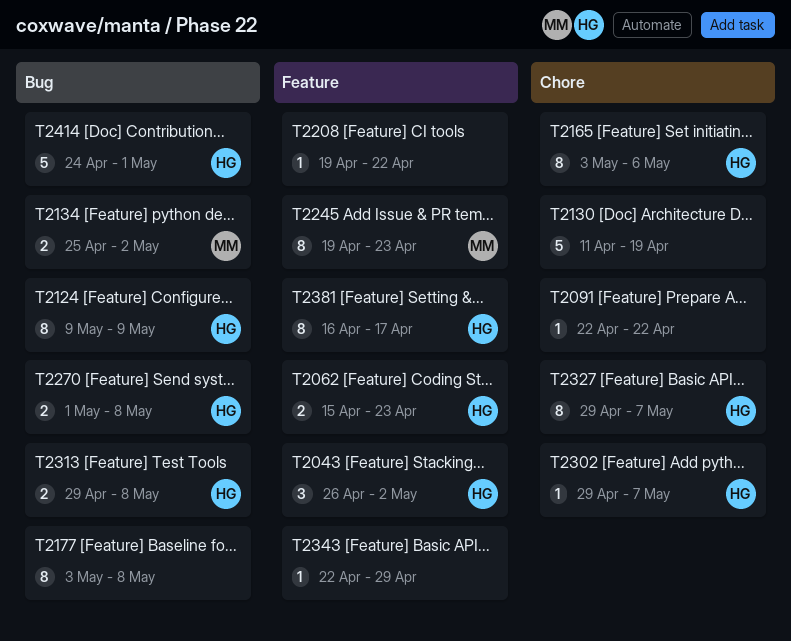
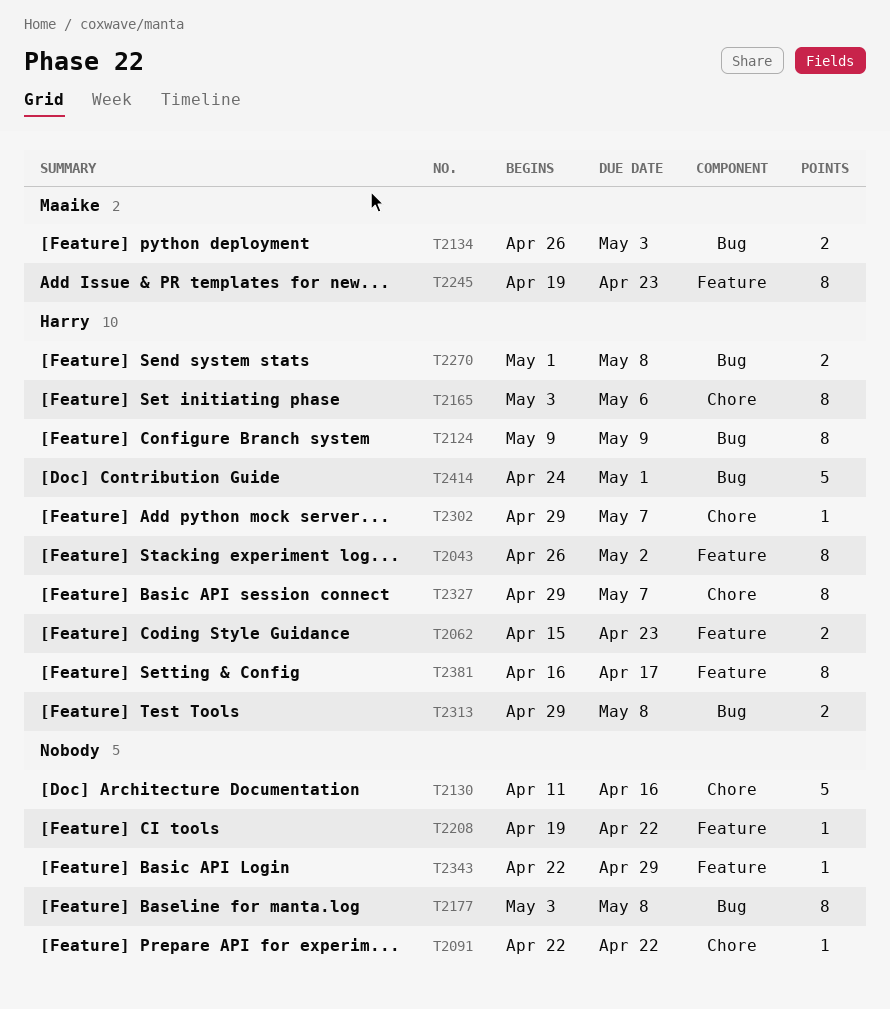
T2043, estimate: 3 -> 8
T2130, due: Apr 19 -> Apr 16
T2134, start: Apr 25 -> Apr 26
T2134, due: May 2 -> May 3

